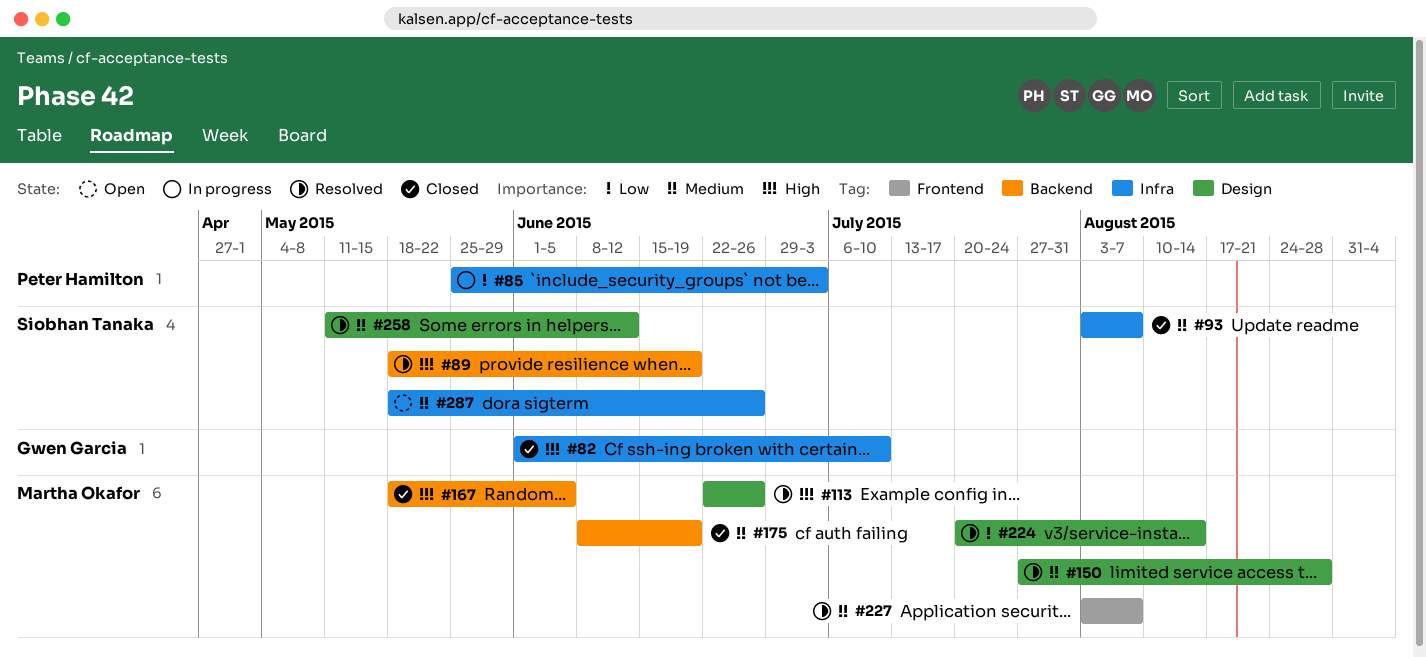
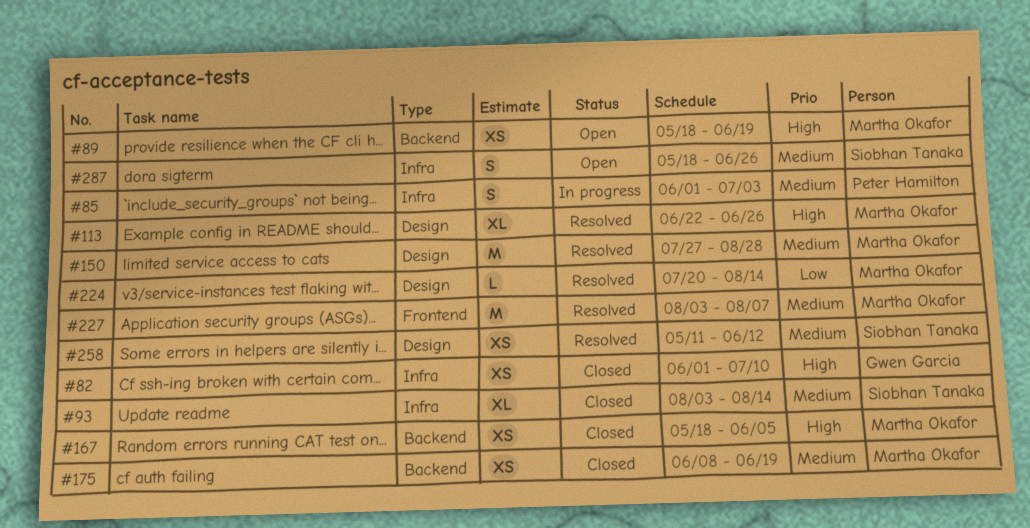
#85, priority: Low -> Medium
#85, start: May 25 -> Jun 1
#89, status: Resolved -> Open
#89, owner: Siobhan Tanaka -> Martha Okafor
#93, due: Aug 7 -> Aug 14

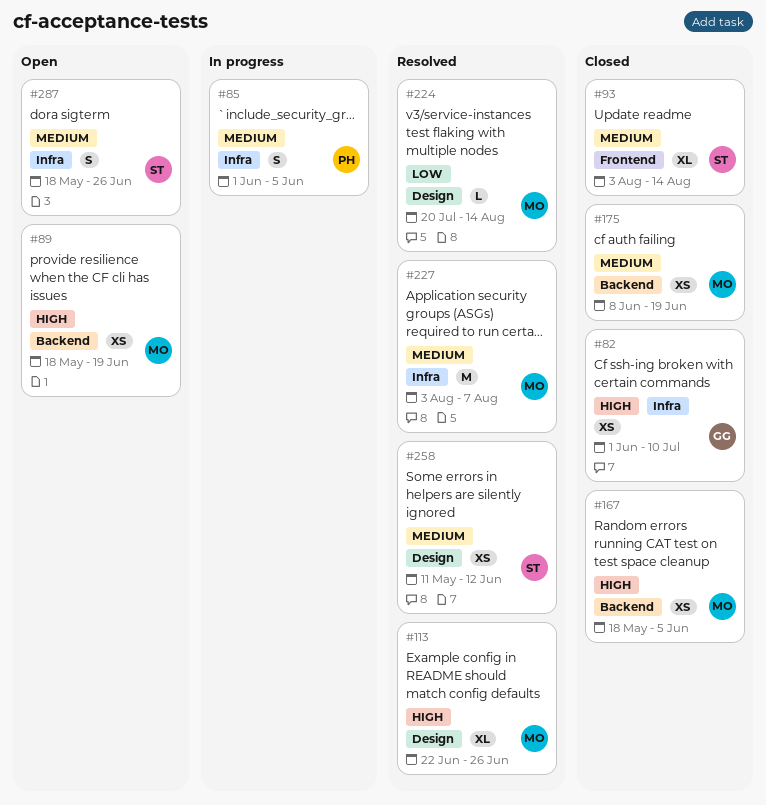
#85, due: Jul 3 -> Jun 5
#93, label: Infra -> Frontend
#150: present -> none
#227, label: Frontend -> Infra

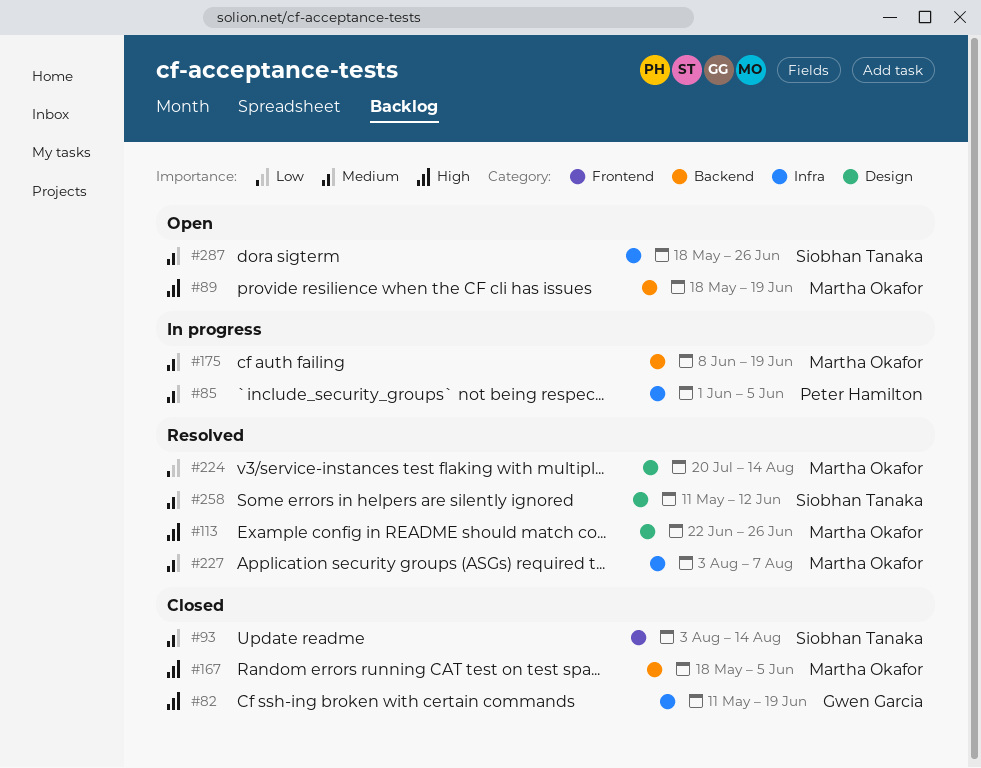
#82, start: Jun 1 -> May 11
#82, due: Jul 10 -> Jun 19
#175, status: Closed -> In progress

